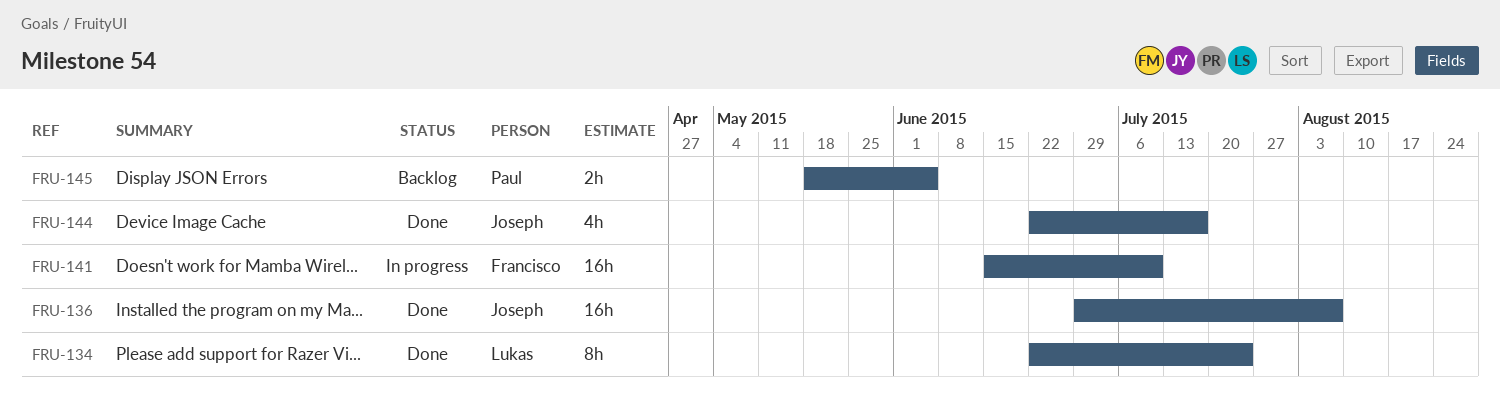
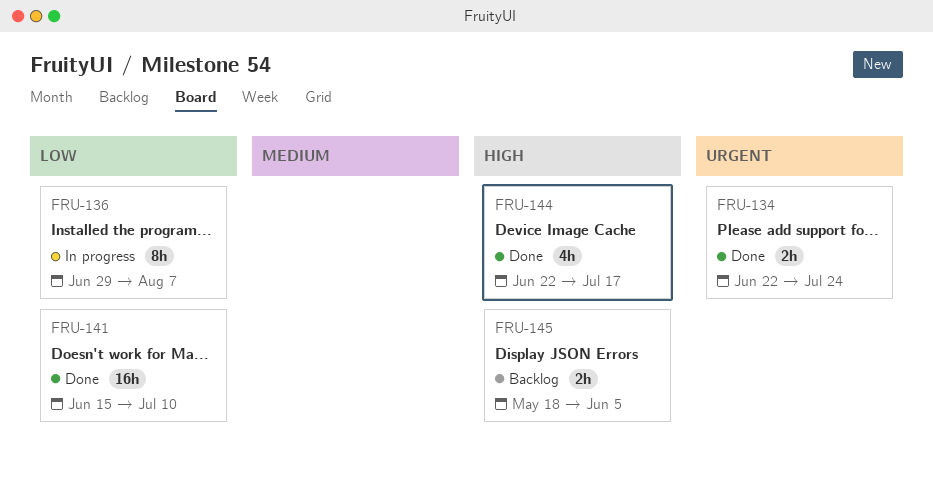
FRU-134, estimate: 8h -> 2h
FRU-136, status: Done -> In progress
FRU-136, estimate: 16h -> 8h
FRU-141, status: In progress -> Done

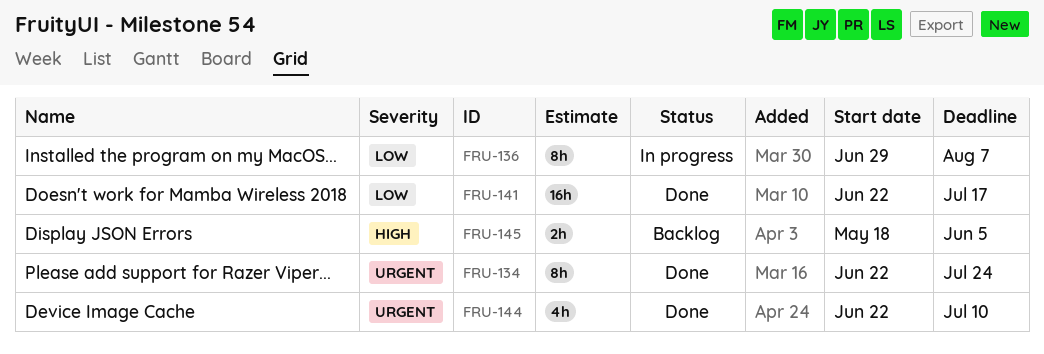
FRU-134, estimate: 2h -> 8h
FRU-141, start: Jun 15 -> Jun 22
FRU-141, due: Jul 10 -> Jul 17
FRU-144, priority: High -> Urgent
FRU-144, due: Jul 17 -> Jul 10

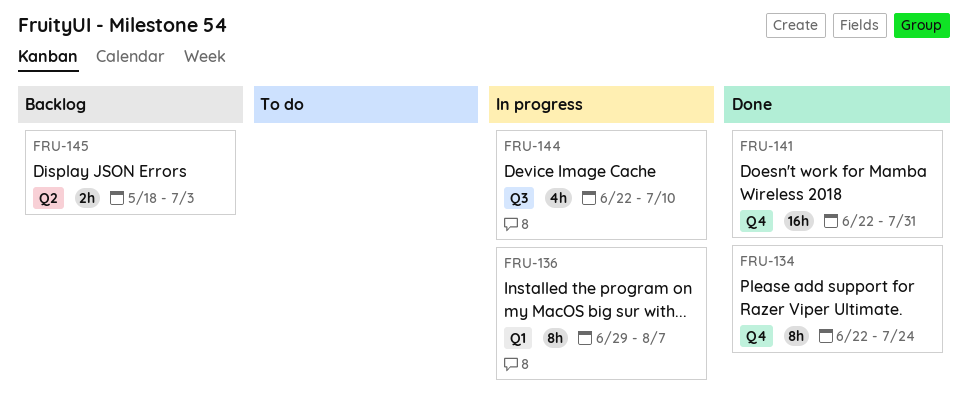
FRU-141, due: Jul 17 -> Jul 31
FRU-144, status: Done -> In progress
FRU-145, due: Jun 5 -> Jul 3

